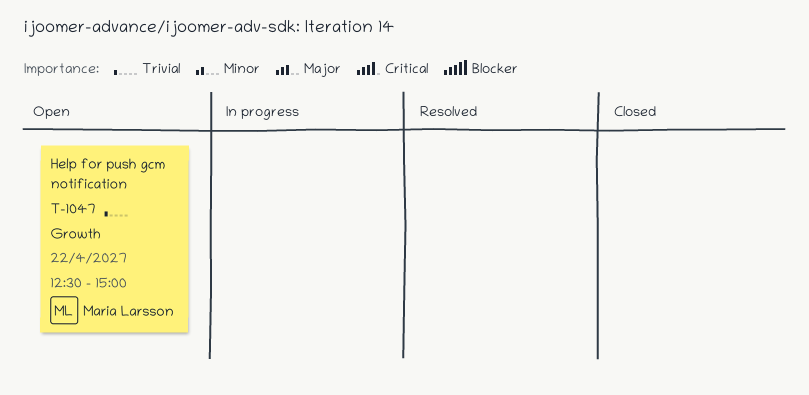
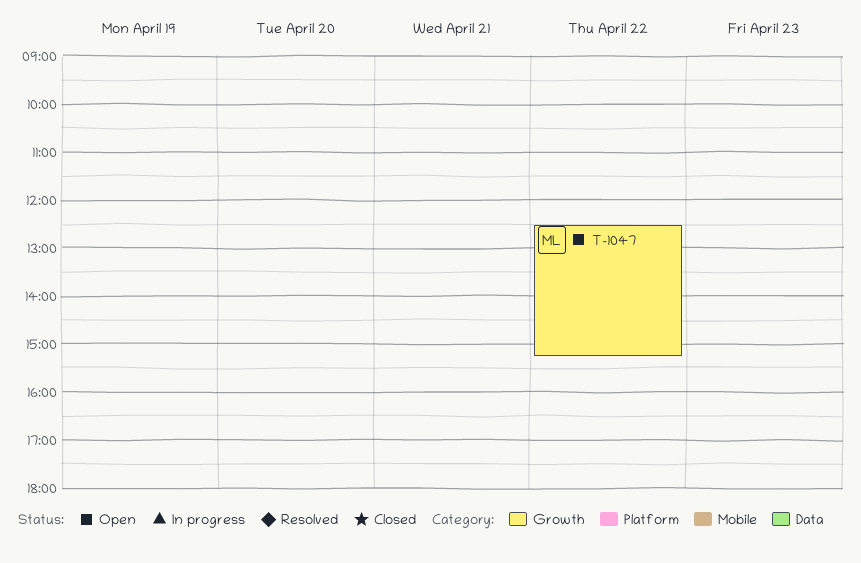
T-1047, ends: 15:00 -> 15:15

